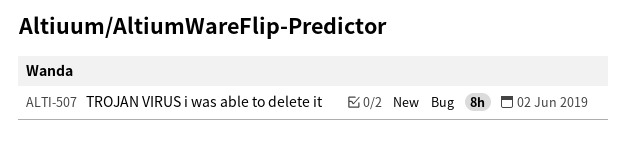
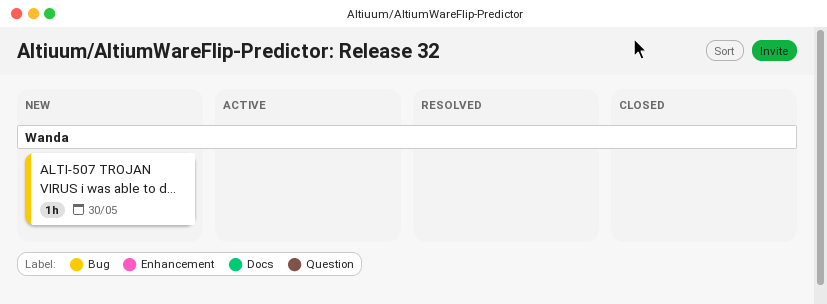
ALTI-507, estimate: 8h -> 1h
ALTI-507, due: Jun 2 -> May 30

